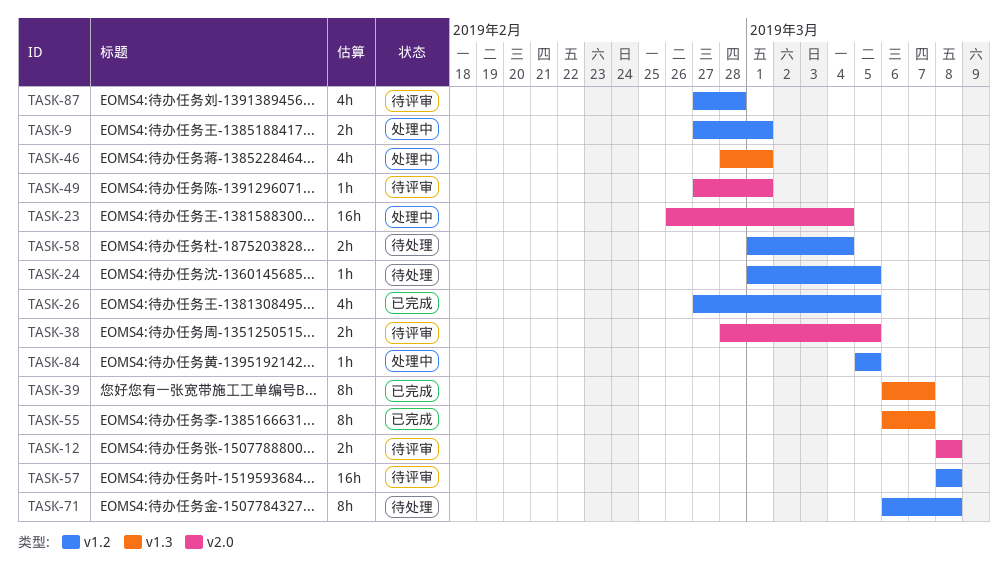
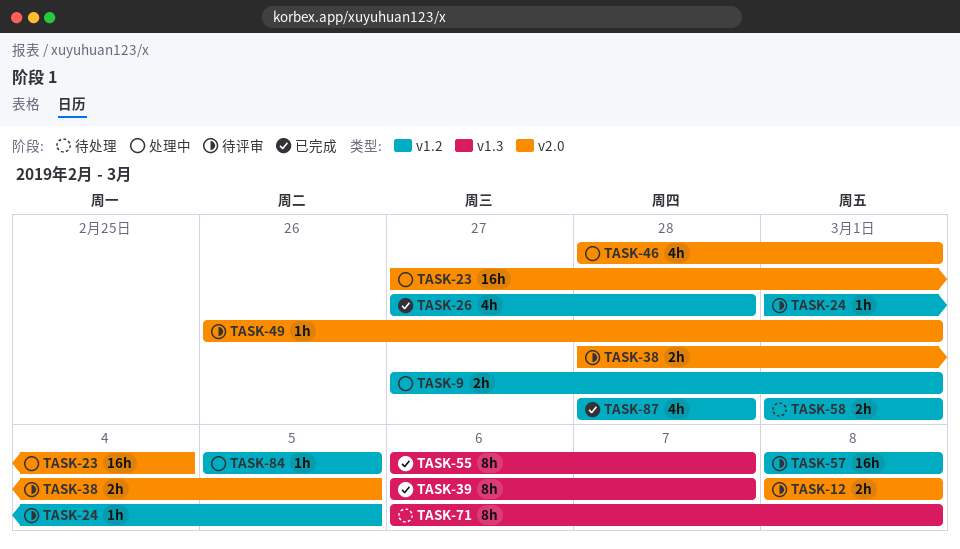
TASK-23, start: Feb 26 -> Feb 27
TASK-24, status: 待处理 -> 待评审
TASK-26, due: Mar 5 -> Feb 28
TASK-46, label: v1.3 -> v2.0
TASK-49, start: Feb 27 -> Feb 26
TASK-58, due: Mar 4 -> Mar 1
TASK-71, label: v1.2 -> v1.3
TASK-87, status: 待评审 -> 已完成
TASK-87, start: Feb 27 -> Feb 28

